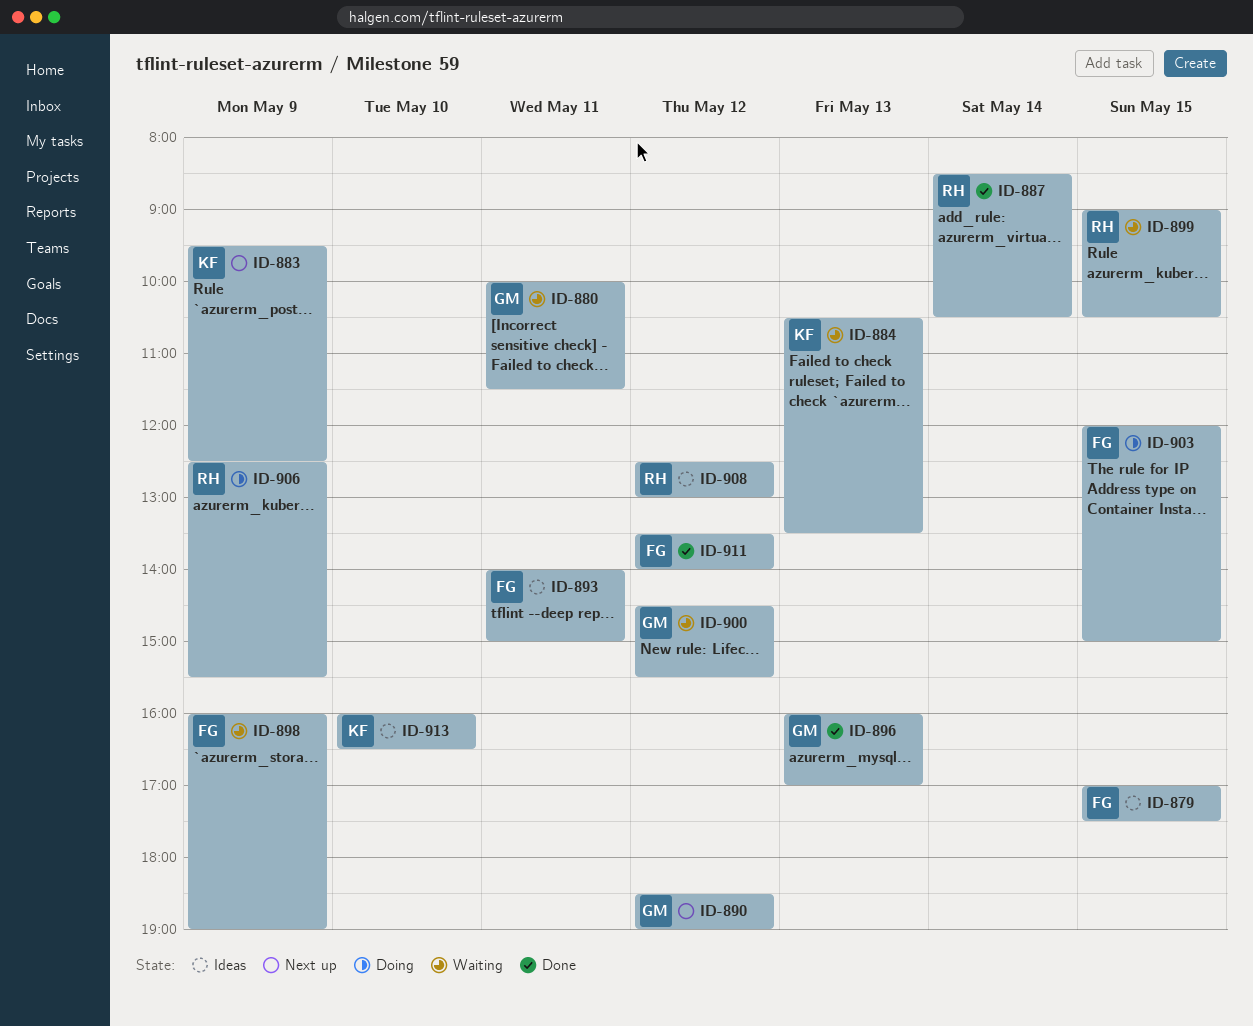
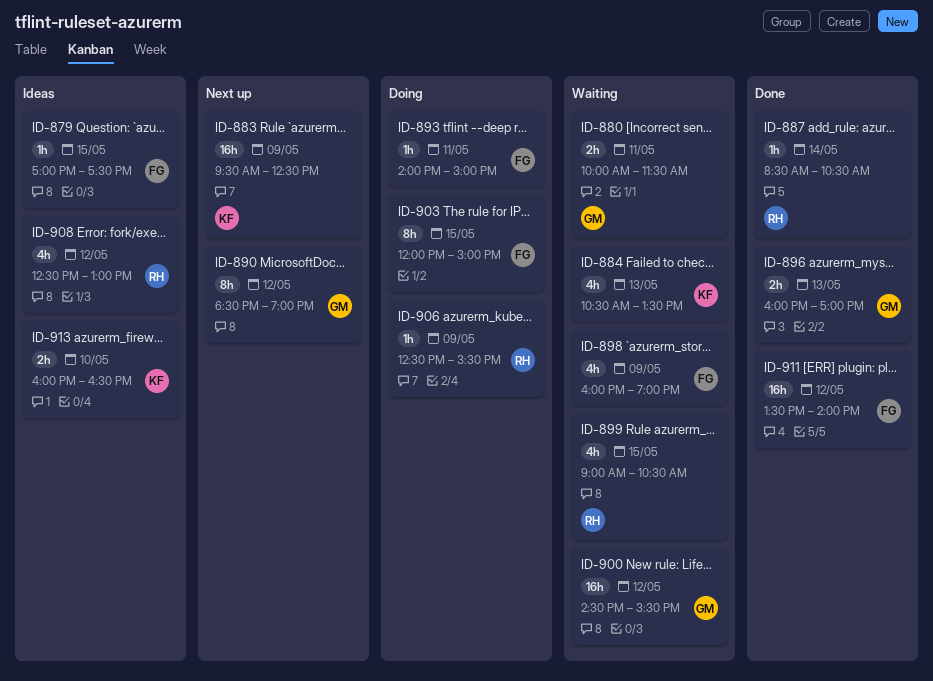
ID-893, status: Ideas -> Doing

